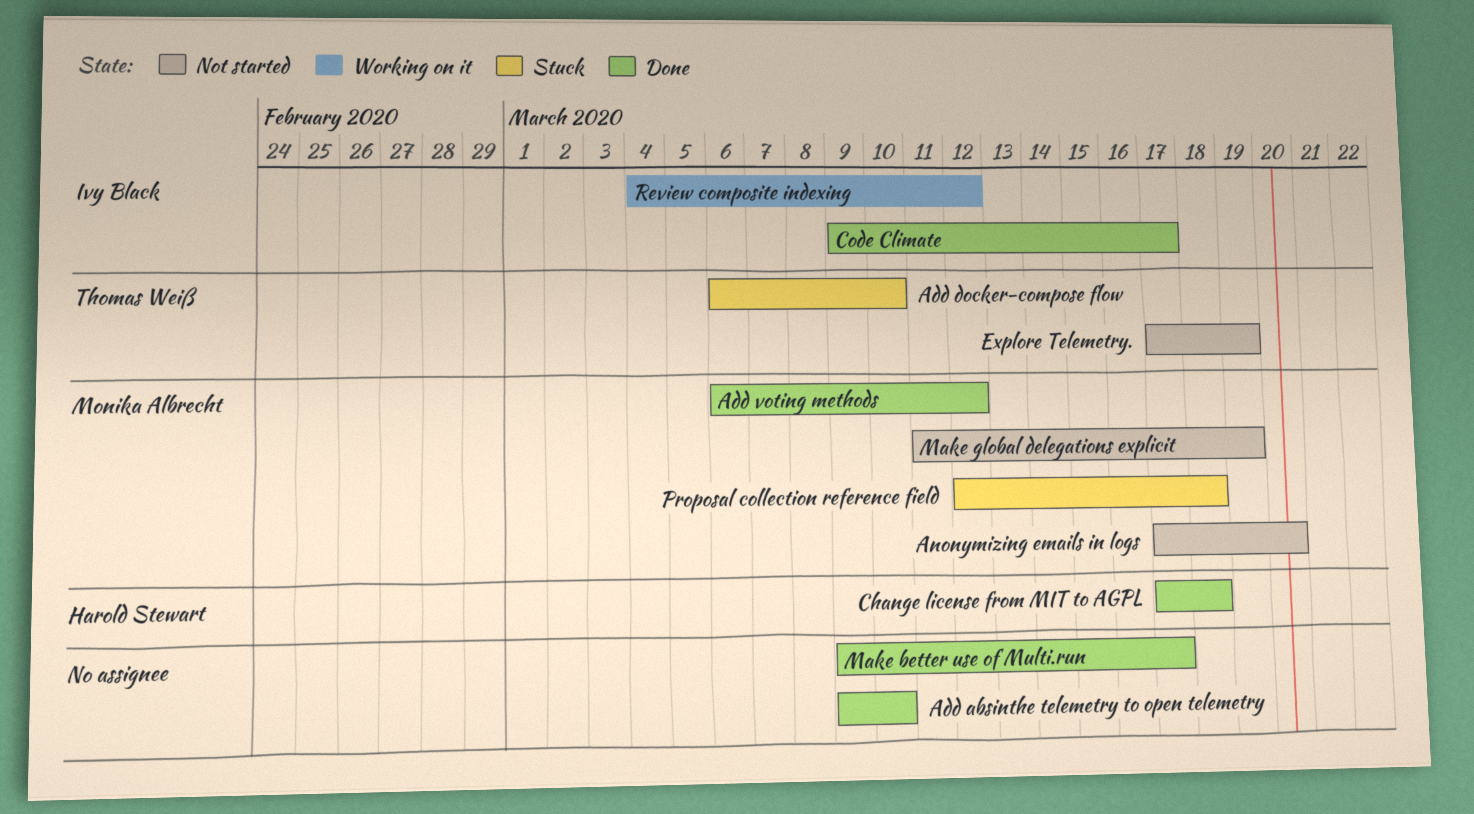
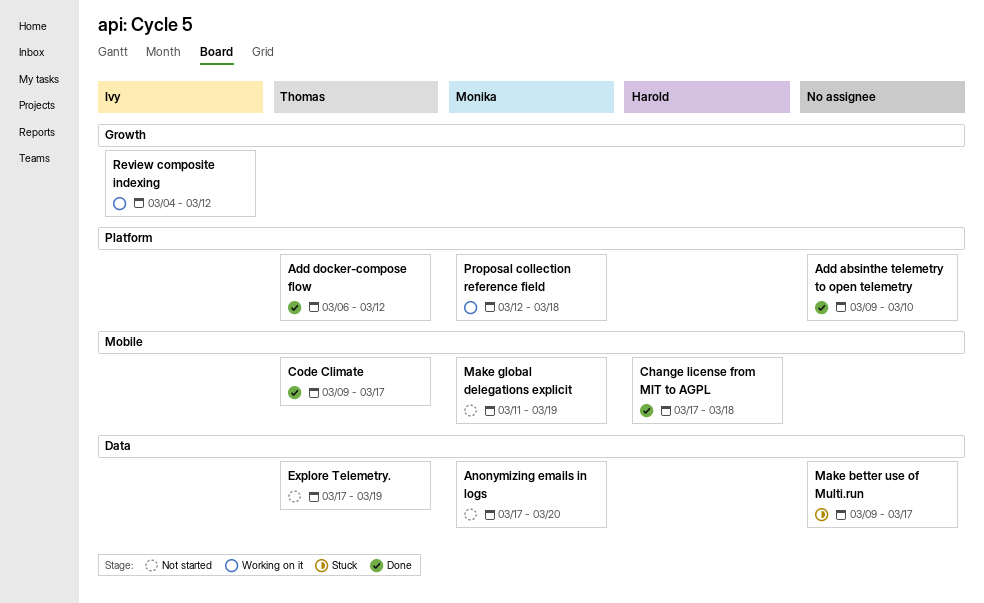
Add docker-compose flow, status: Stuck -> Done
Add docker-compose flow, due: Mar 10 -> Mar 12
Add voting methods: present -> none
Code Climate, owner: Ivy Black -> Thomas Weiß
Make better use of Multi.run, status: Done -> Stuck
Proposal collection reference field, status: Stuck -> Working on it

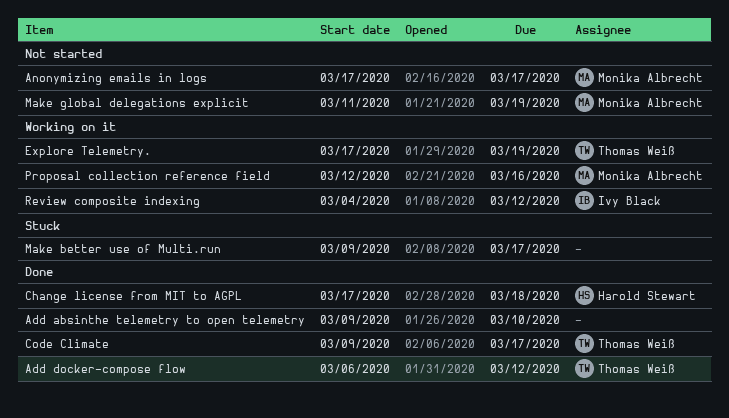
Anonymizing emails in logs, due: Mar 20 -> Mar 17
Explore Telemetry., status: Not started -> Working on it
Proposal collection reference field, due: Mar 18 -> Mar 16

